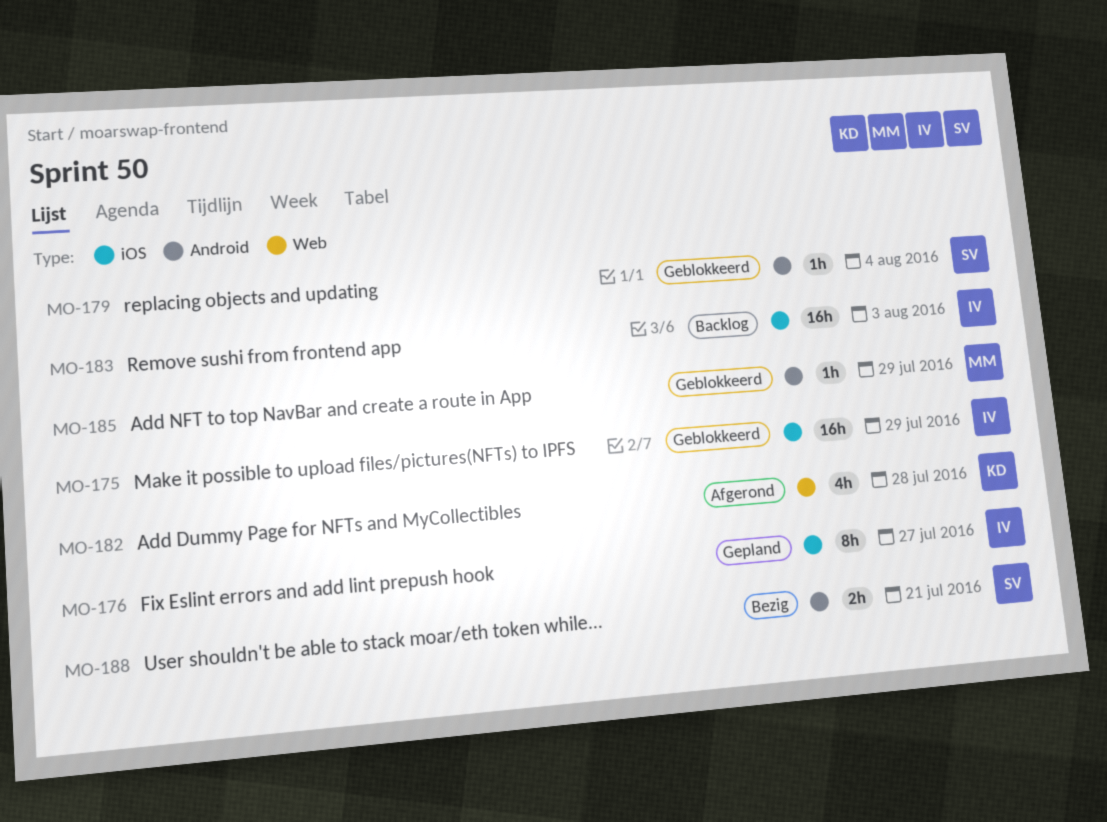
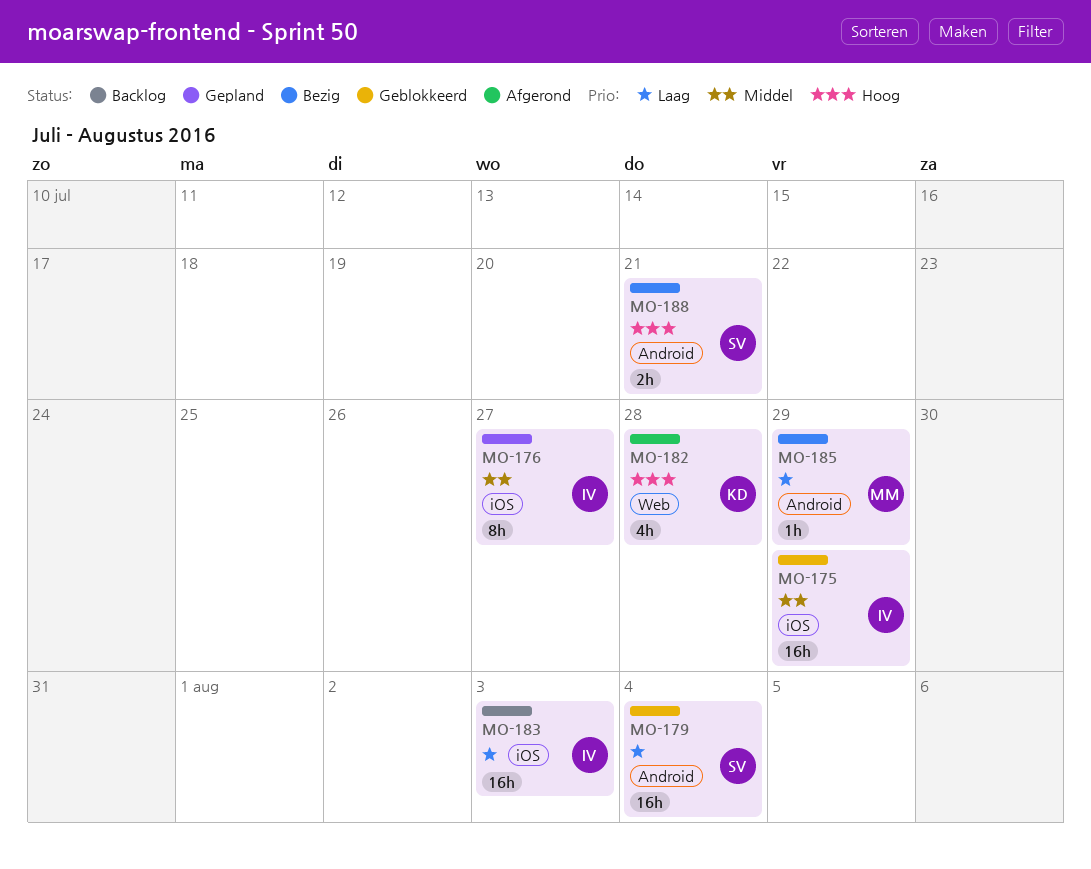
MO-179, estimate: 1h -> 16h
MO-185, status: Geblokkeerd -> Bezig

